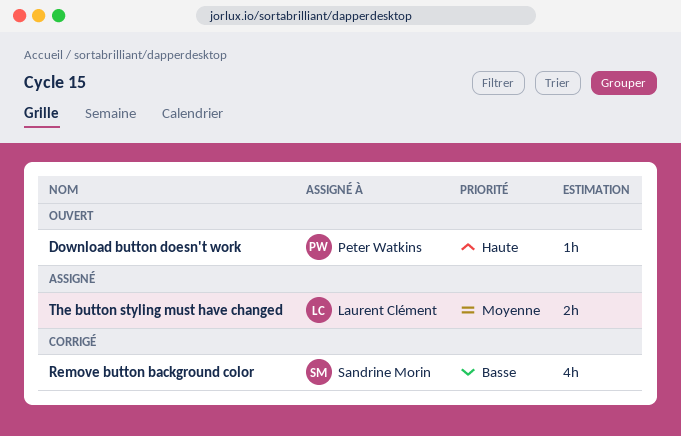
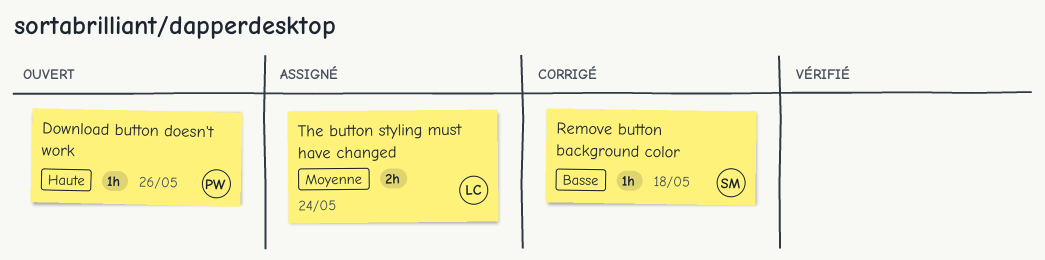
Remove button background color, estimate: 4h -> 1h

